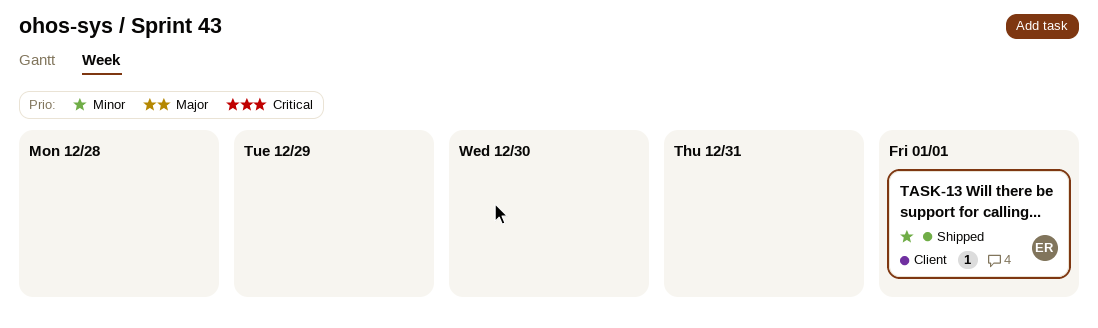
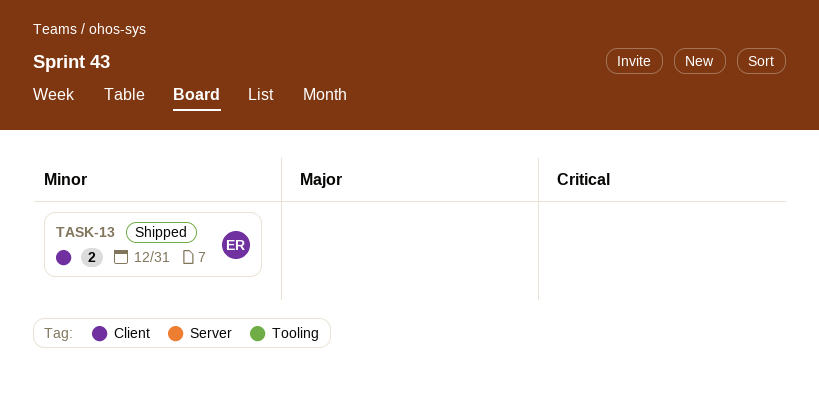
TASK-13, estimate: 1 -> 2
TASK-13, due: Jan 1 -> Dec 31

